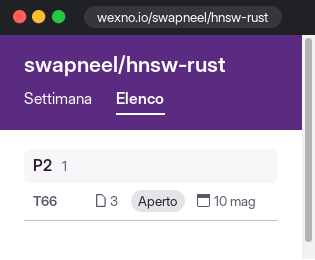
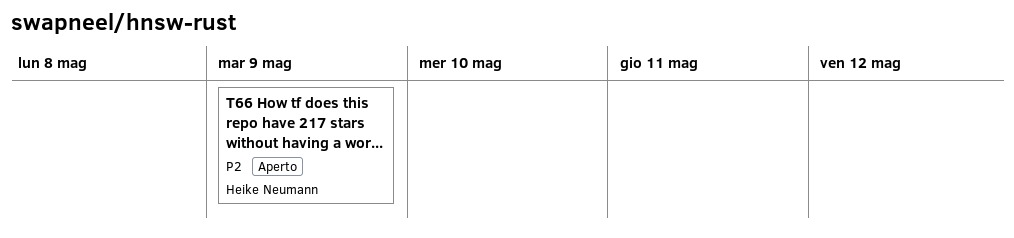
T66, due: May 10 -> May 9

